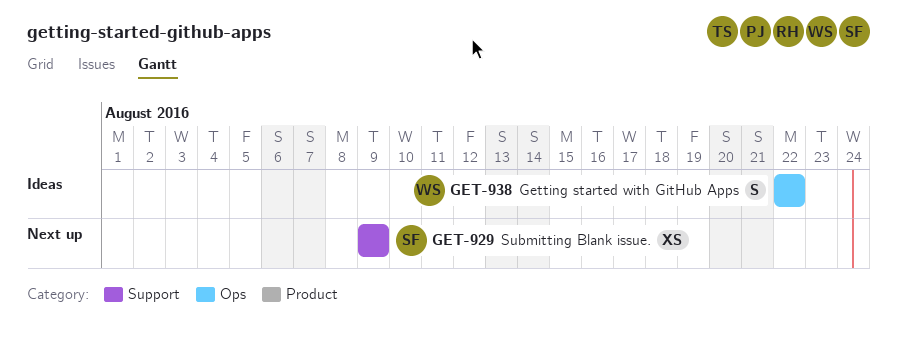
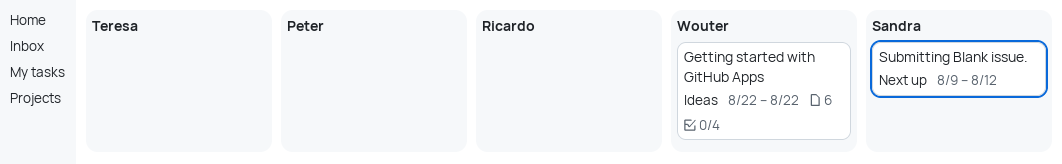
Submitting Blank issue., due: Aug 9 -> Aug 12

